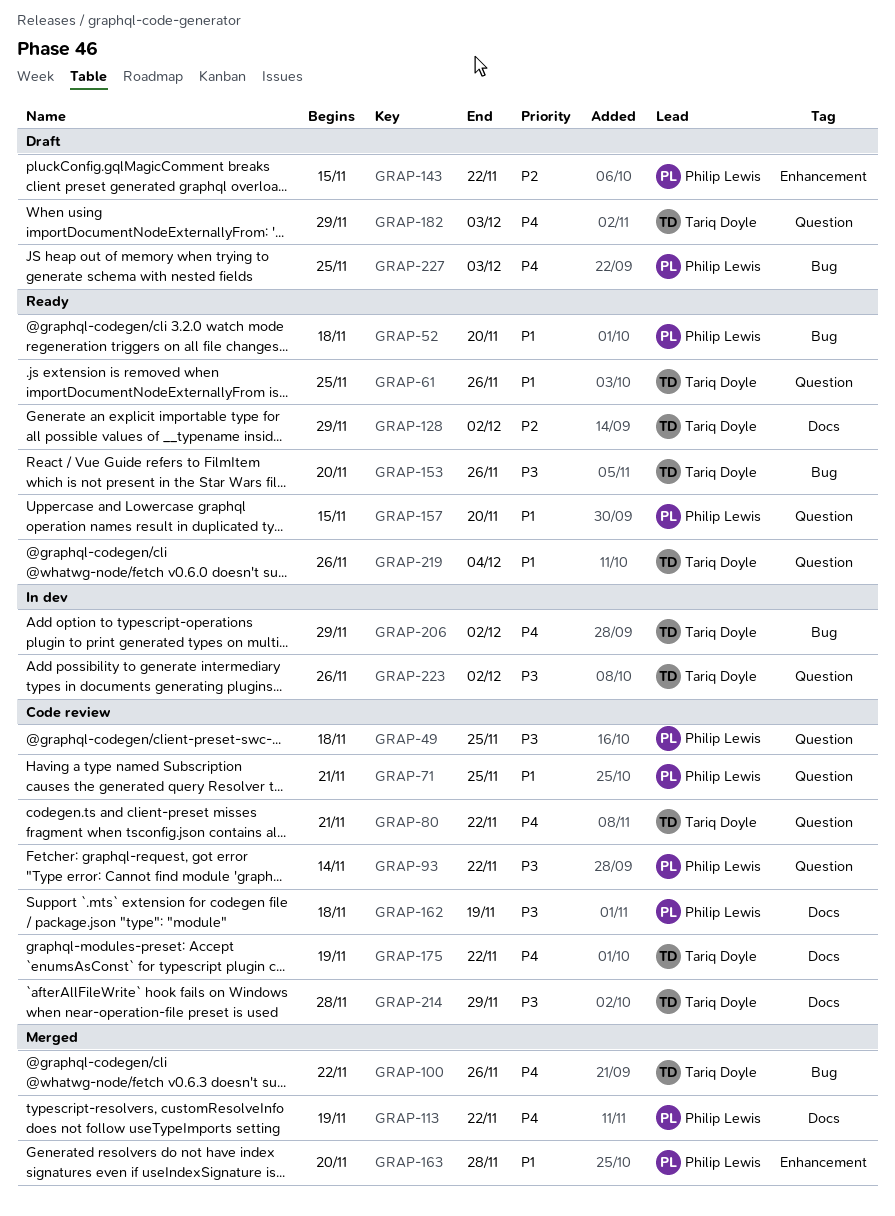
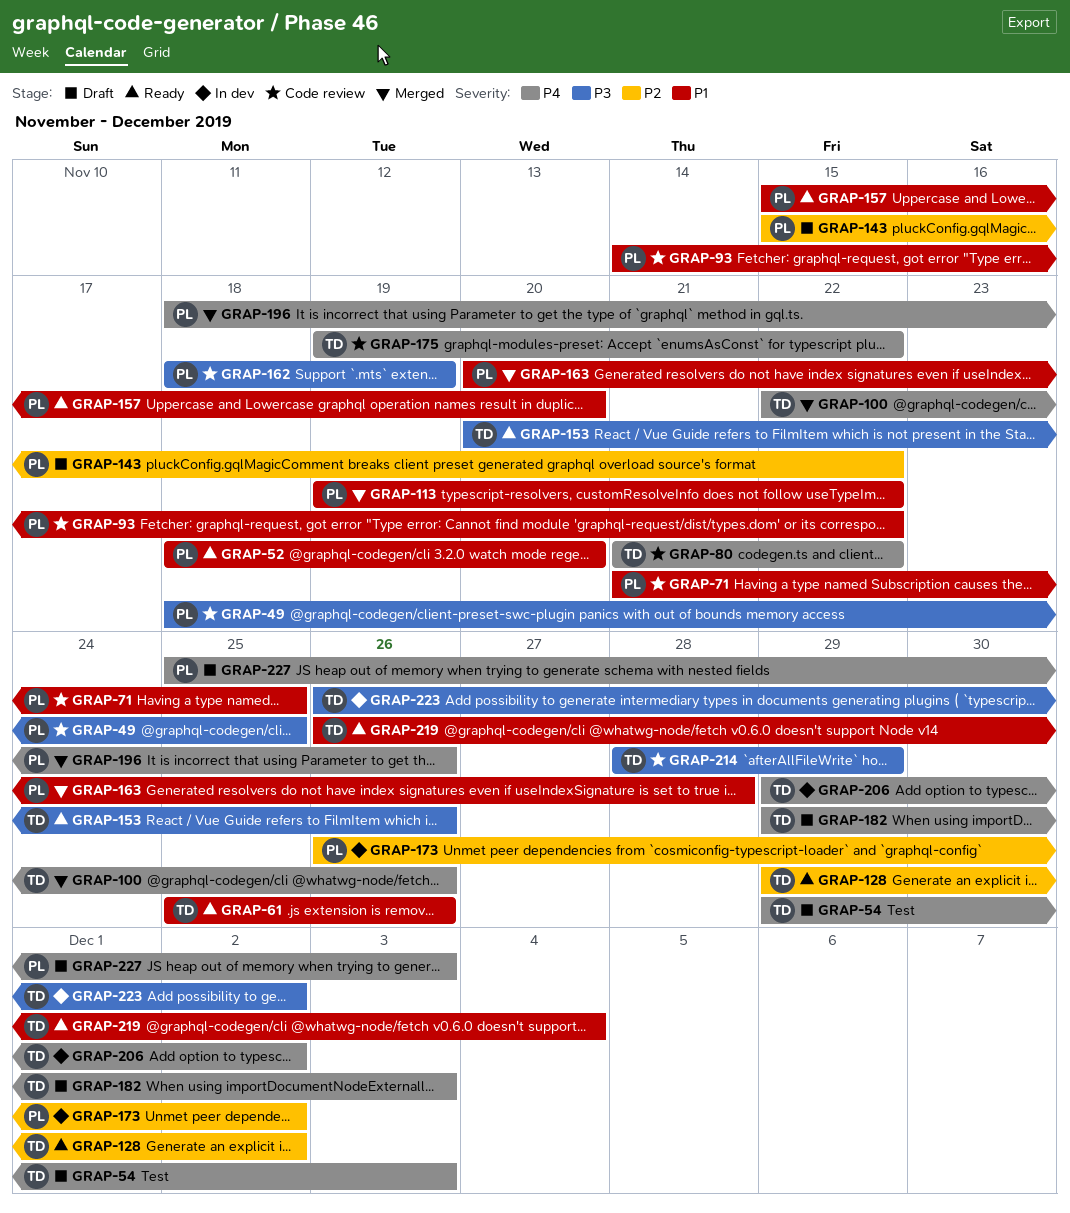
GRAP-54: none -> present
GRAP-93, priority: P3 -> P1
GRAP-113, priority: P4 -> P1
GRAP-173: none -> present
GRAP-196: none -> present

